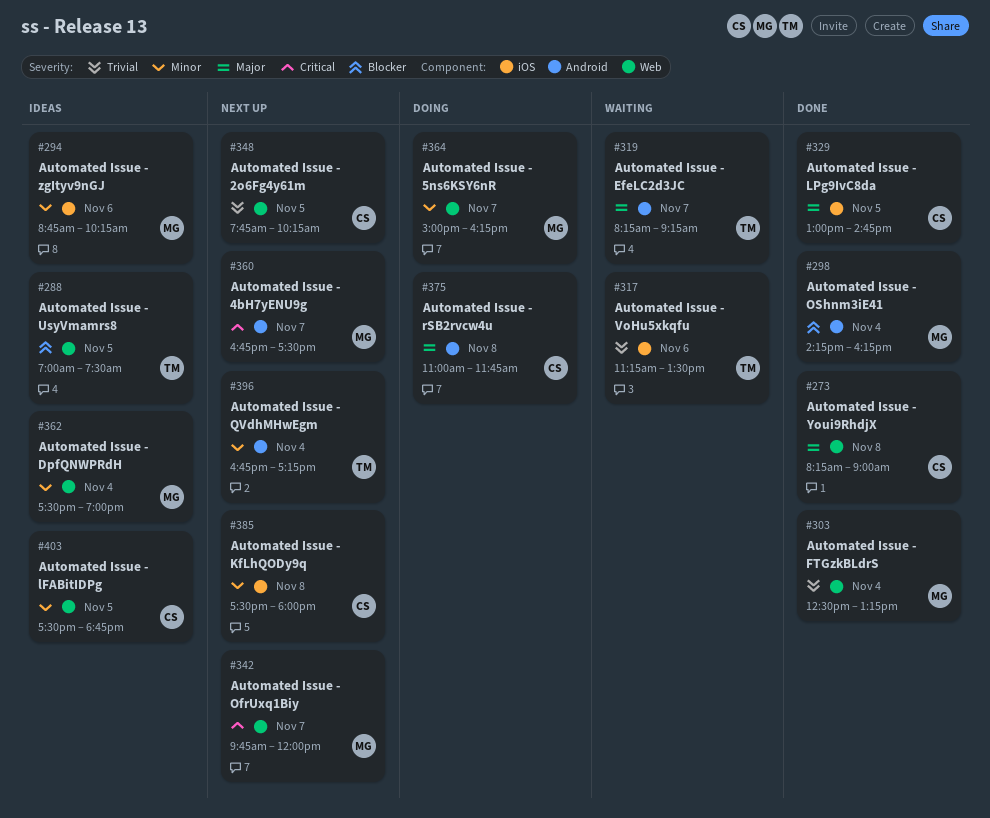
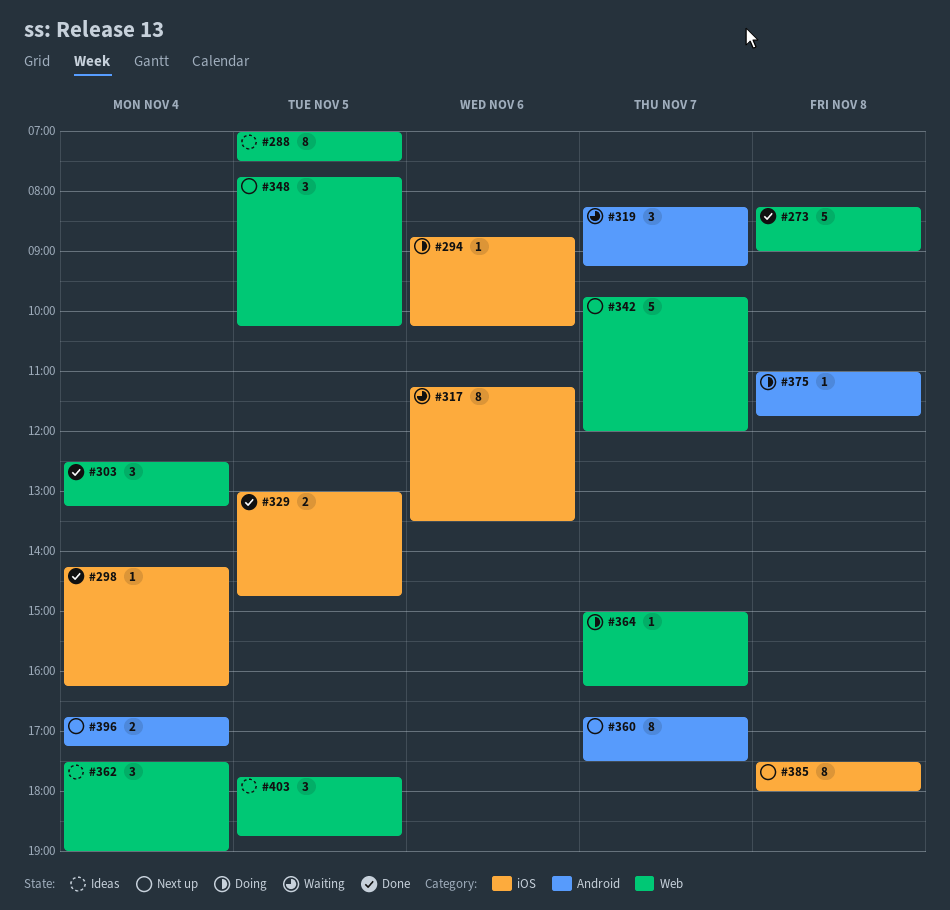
#294, status: Ideas -> Doing
#298, label: Android -> iOS
#403, begins: 17:30 -> 17:45

